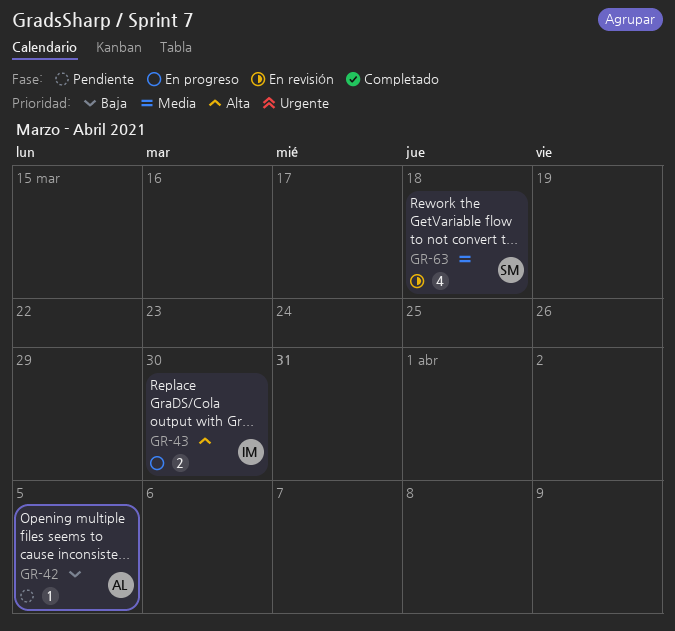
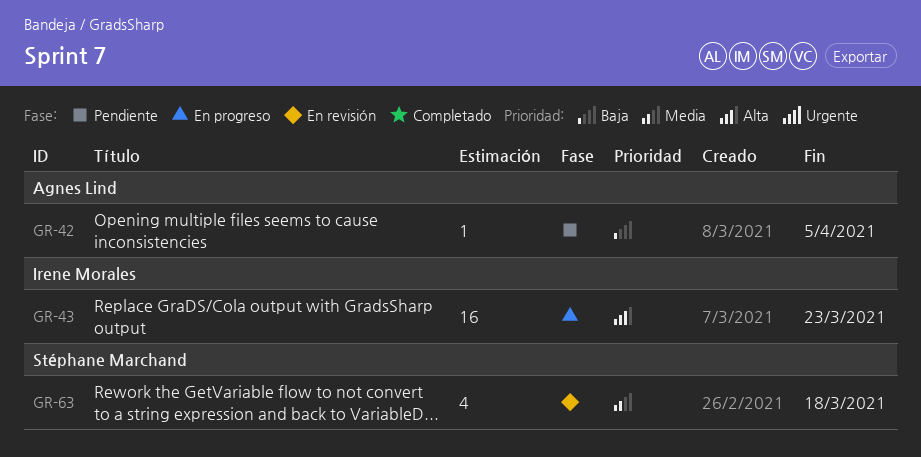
GR-43, estimate: 2 -> 16
GR-43, due: Mar 30 -> Mar 23

